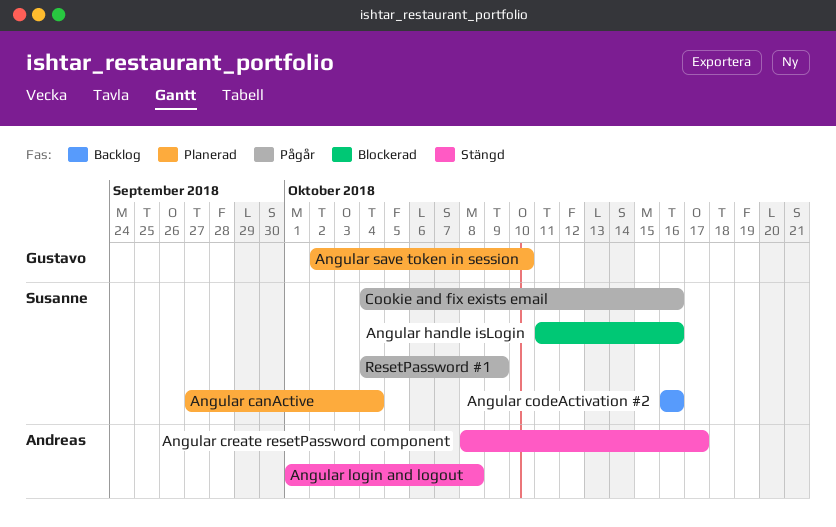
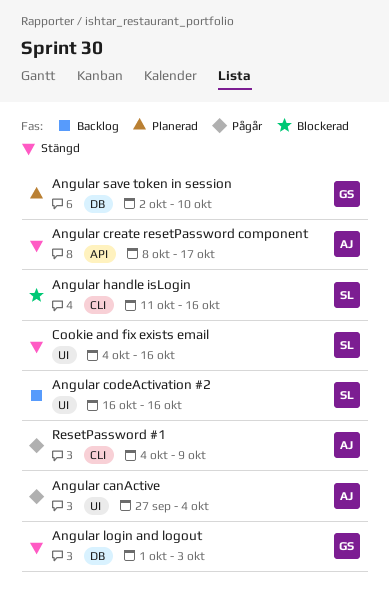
Angular canActive, status: Planerad -> Pågår
Angular canActive, owner: Susanne -> Andreas
Angular login and logout, owner: Andreas -> Gustavo
Angular login and logout, due: Oct 8 -> Oct 3
Cookie and fix exists email, status: Pågår -> Stängd
ResetPassword #1, owner: Susanne -> Andreas

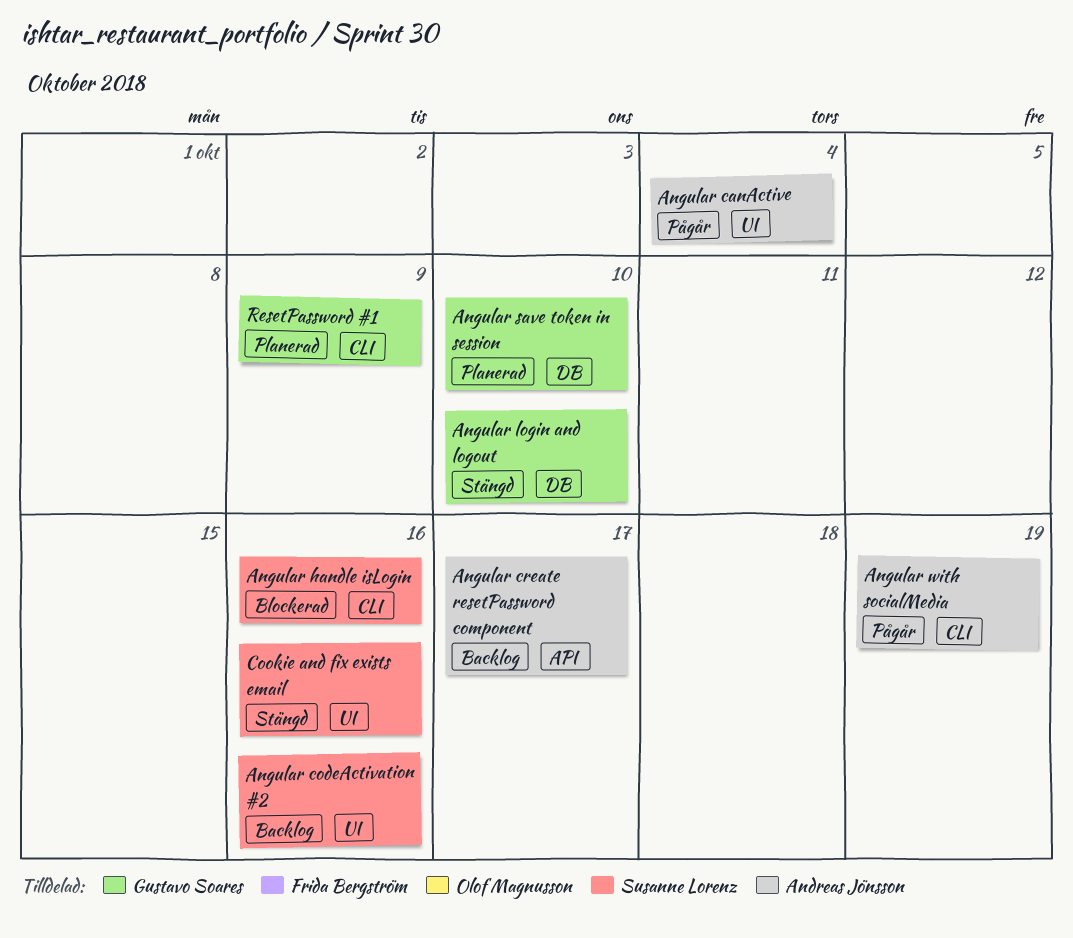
Angular create resetPassword component, status: Stängd -> Backlog
Angular login and logout, due: Oct 3 -> Oct 10
Angular with socialMedia: none -> present
ResetPassword #1, status: Pågår -> Planerad
ResetPassword #1, owner: Andreas Jönsson -> Gustavo Soares

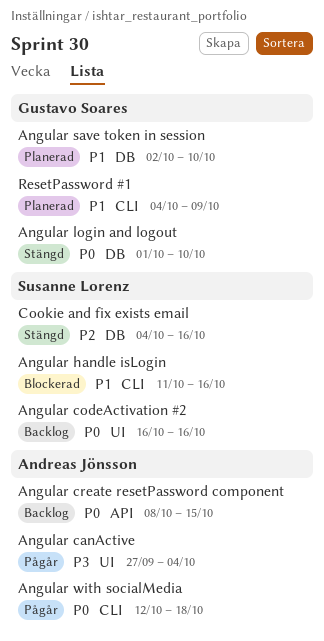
Angular create resetPassword component, due: Oct 17 -> Oct 15
Angular with socialMedia, due: Oct 19 -> Oct 18
Cookie and fix exists email, label: UI -> DB

